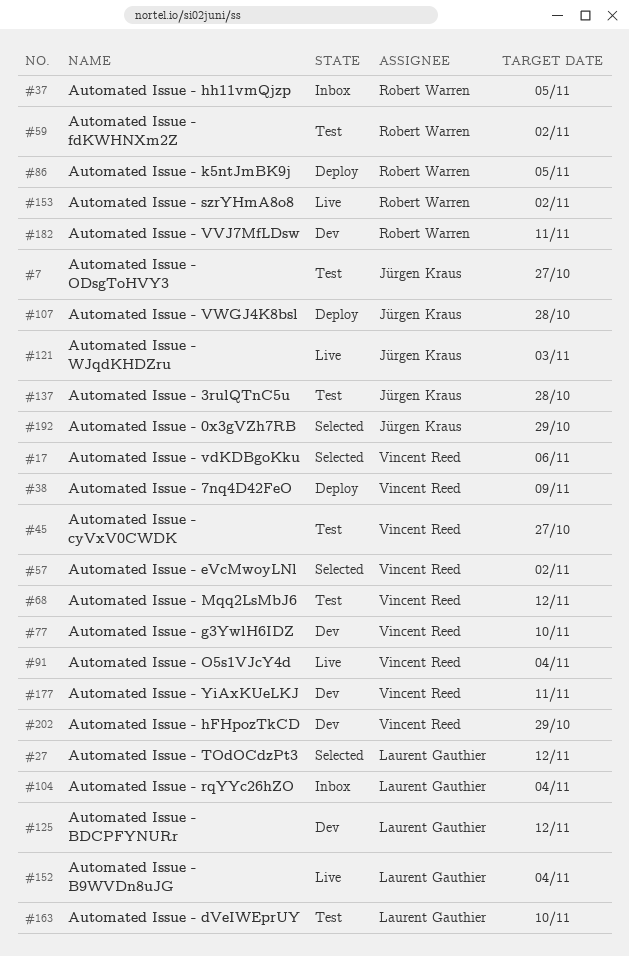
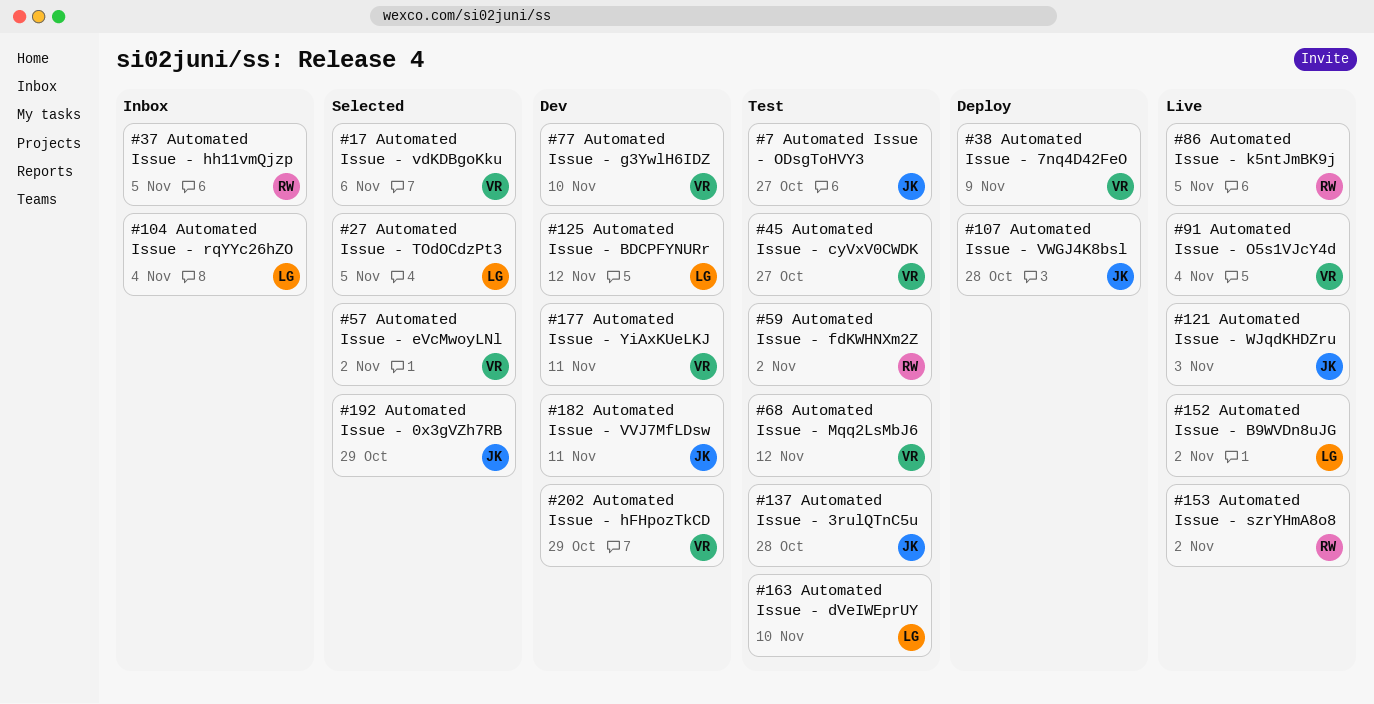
#27, due: Nov 12 -> Nov 5
#86, status: Deploy -> Live
#152, due: Nov 4 -> Nov 2
#182, owner: Robert Warren -> Jürgen Kraus

